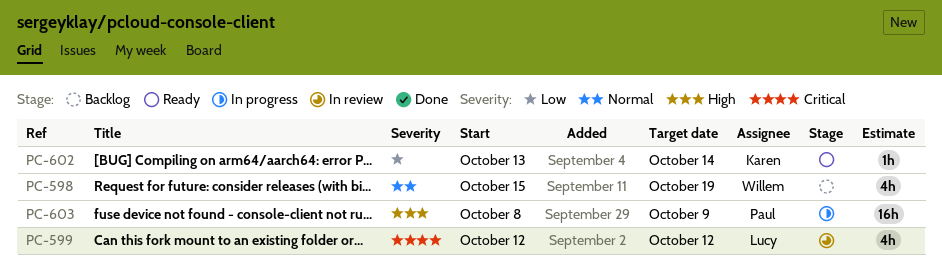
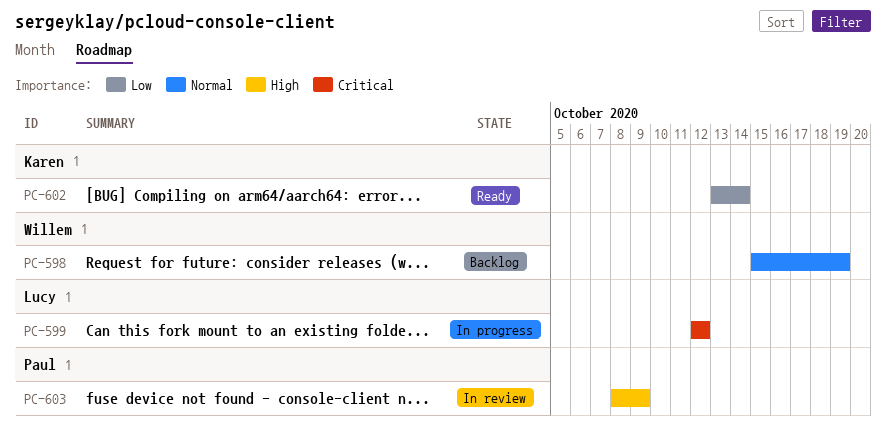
PC-599, status: In review -> In progress
PC-603, status: In progress -> In review

